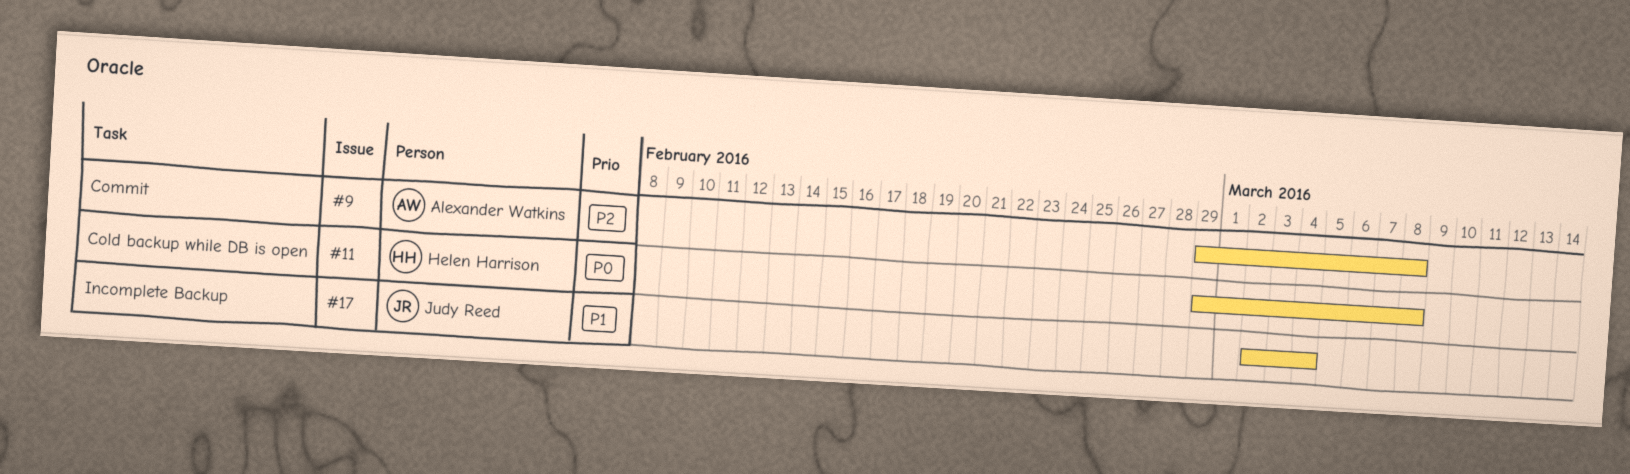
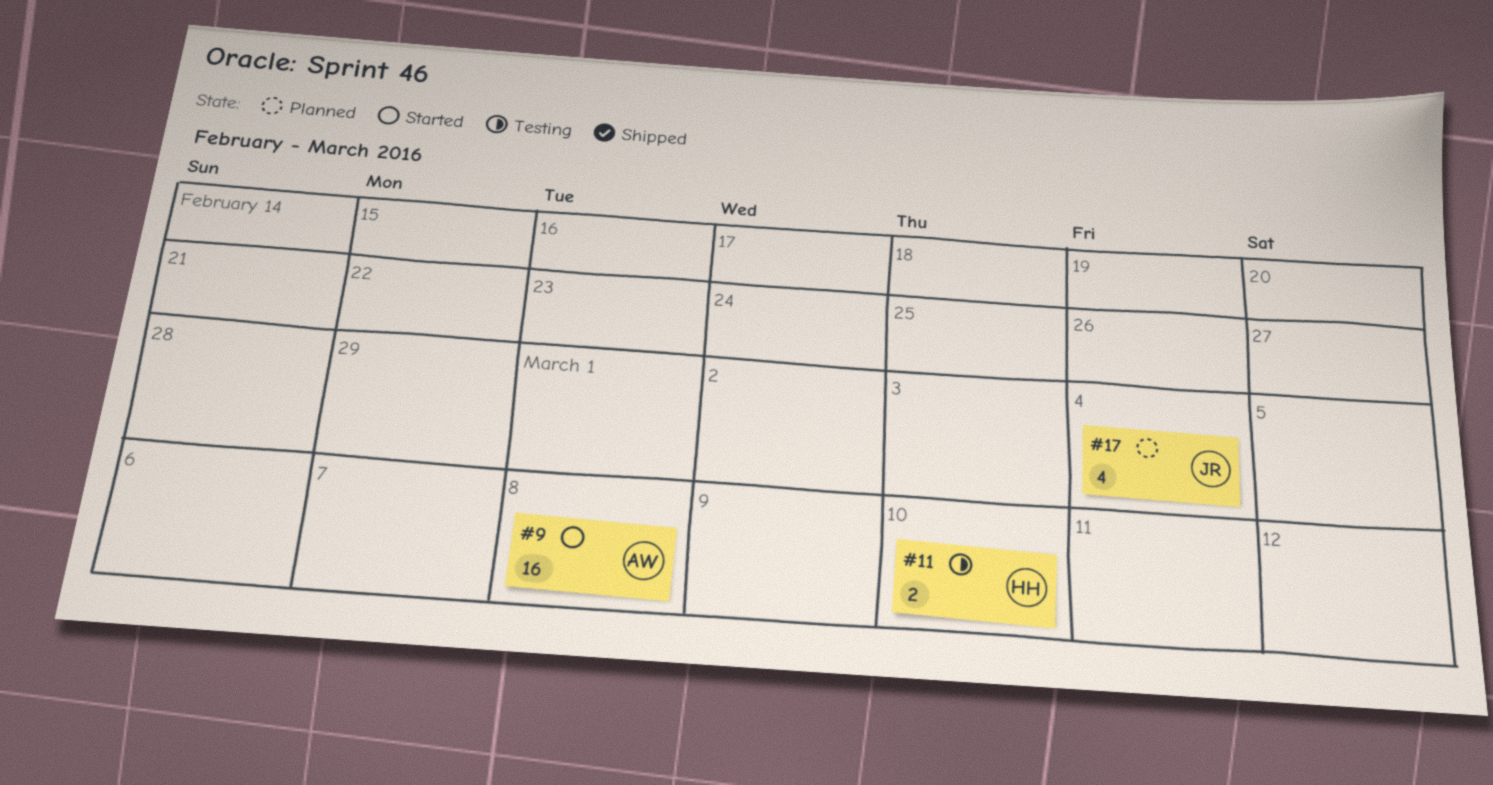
#11, due: Mar 8 -> Mar 10

